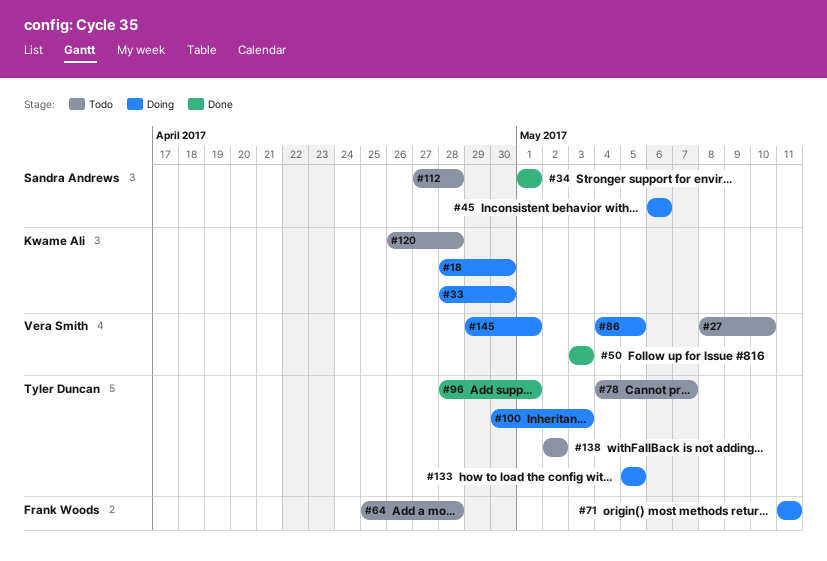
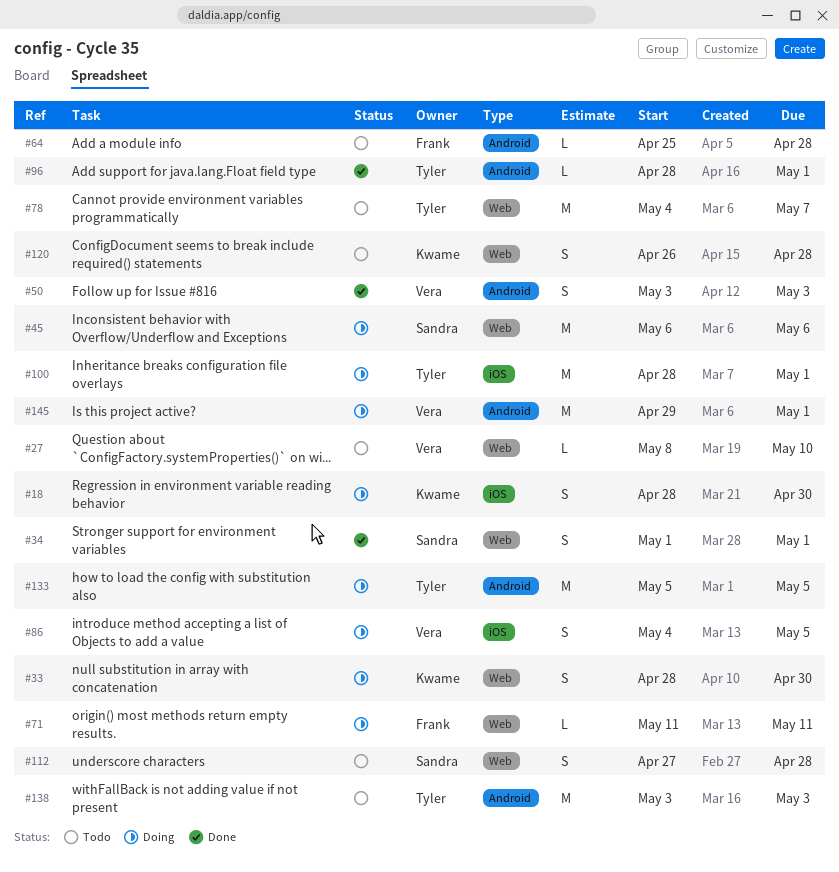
#100, start: Apr 30 -> Apr 28
#100, due: May 3 -> May 1
#138, start: May 2 -> May 3
#138, due: May 2 -> May 3

